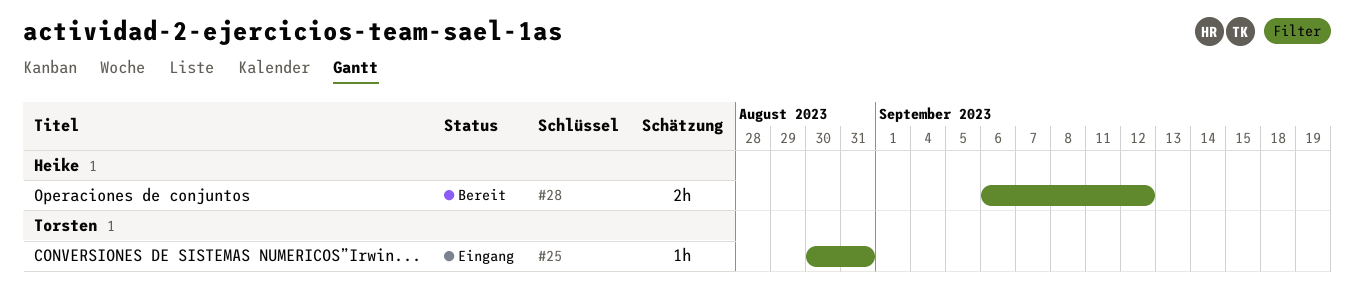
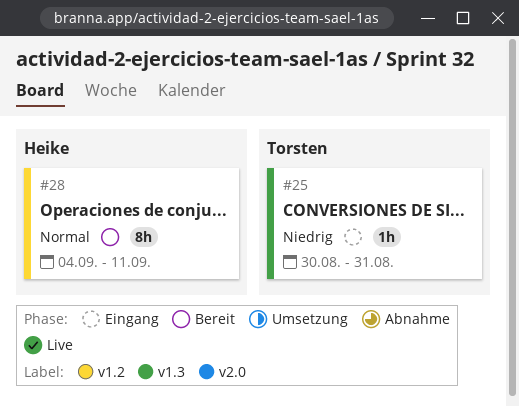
#28, estimate: 2h -> 8h
#28, start: Sep 6 -> Sep 4
#28, due: Sep 12 -> Sep 11

